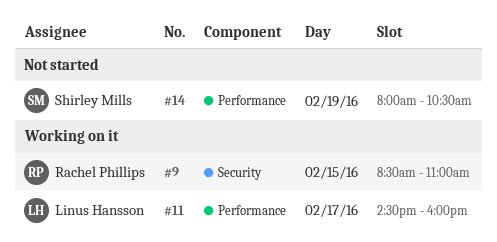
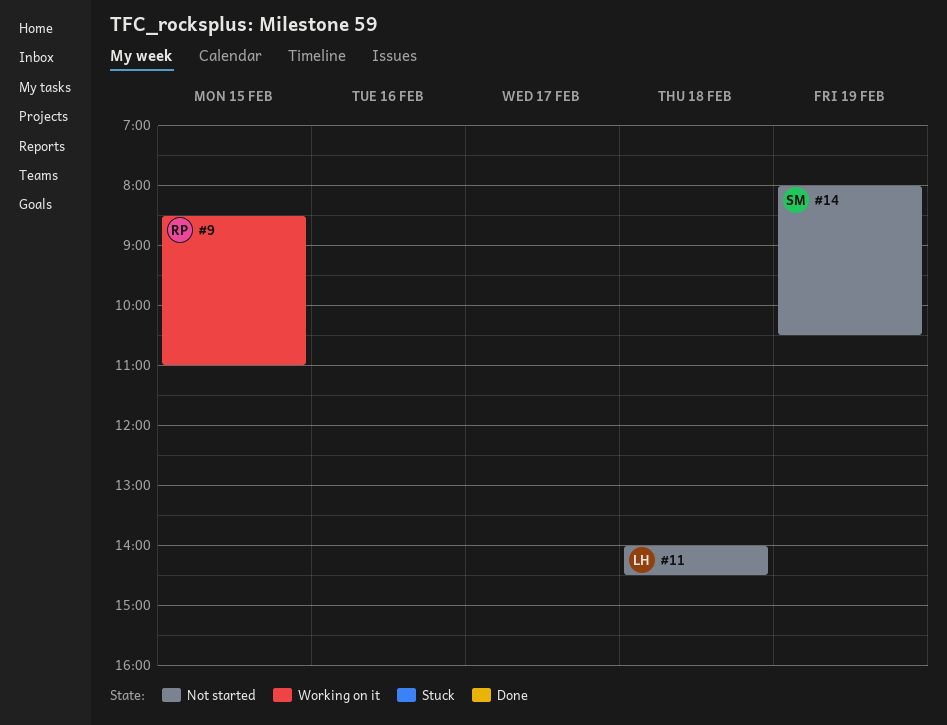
#11, status: Working on it -> Not started
#11, day: Feb 17 -> Feb 18
#11, begins: 14:30 -> 14:00
#11, ends: 16:00 -> 14:30

